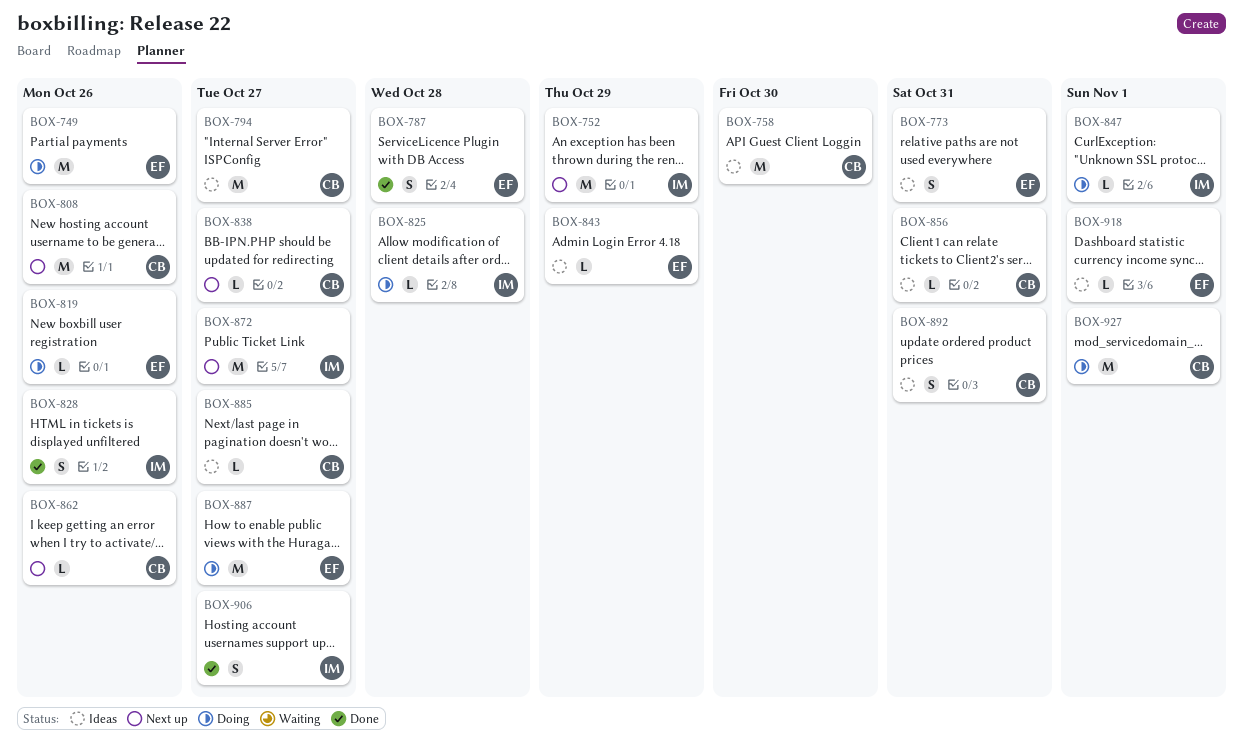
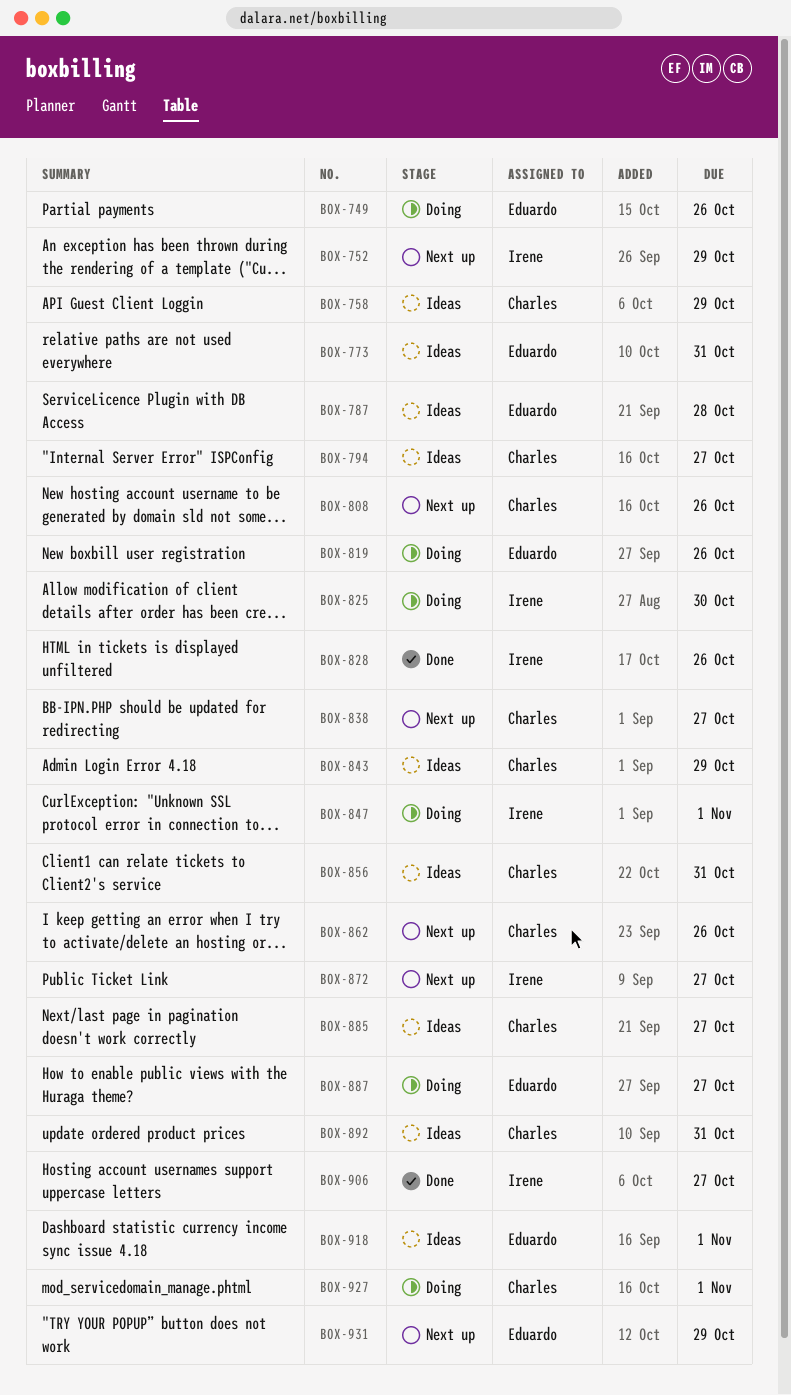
BOX-758, due: Oct 30 -> Oct 29
BOX-787, status: Done -> Ideas
BOX-825, due: Oct 28 -> Oct 30
BOX-843, owner: Eduardo -> Charles
BOX-931: none -> present

